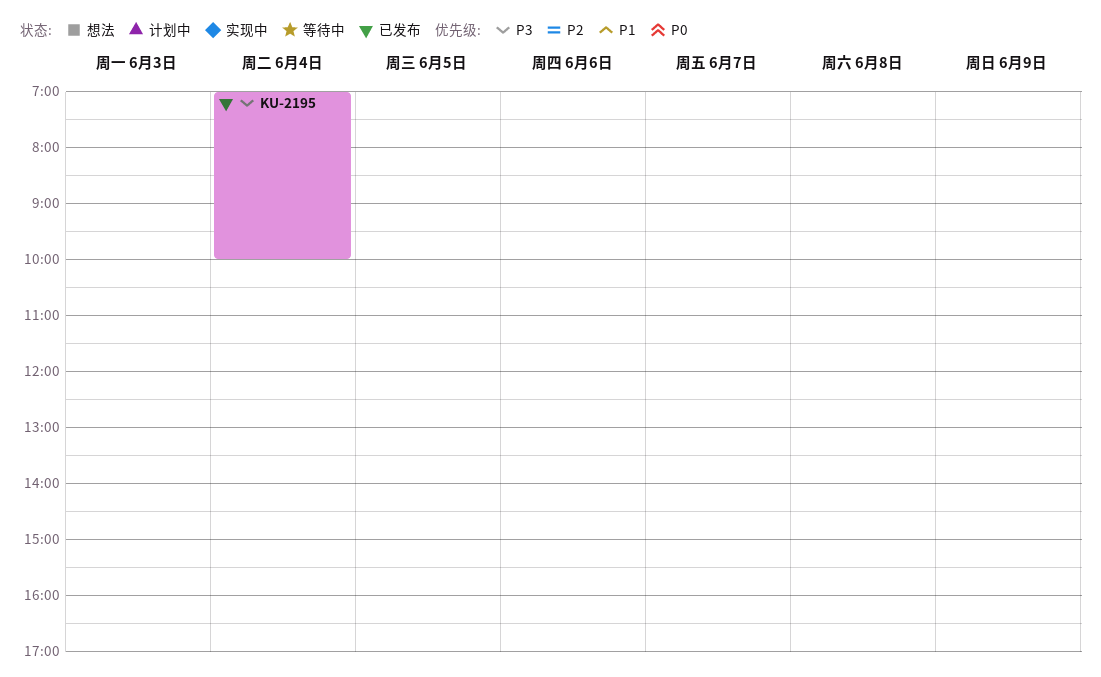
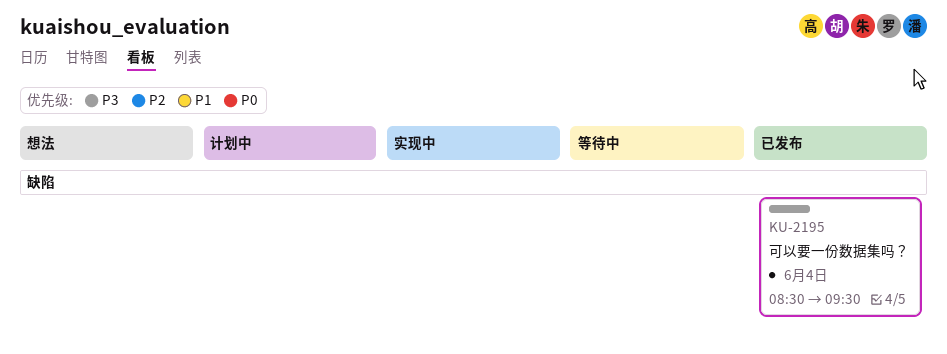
KU-2195, begins: 07:00 -> 08:30
KU-2195, ends: 10:00 -> 09:30

